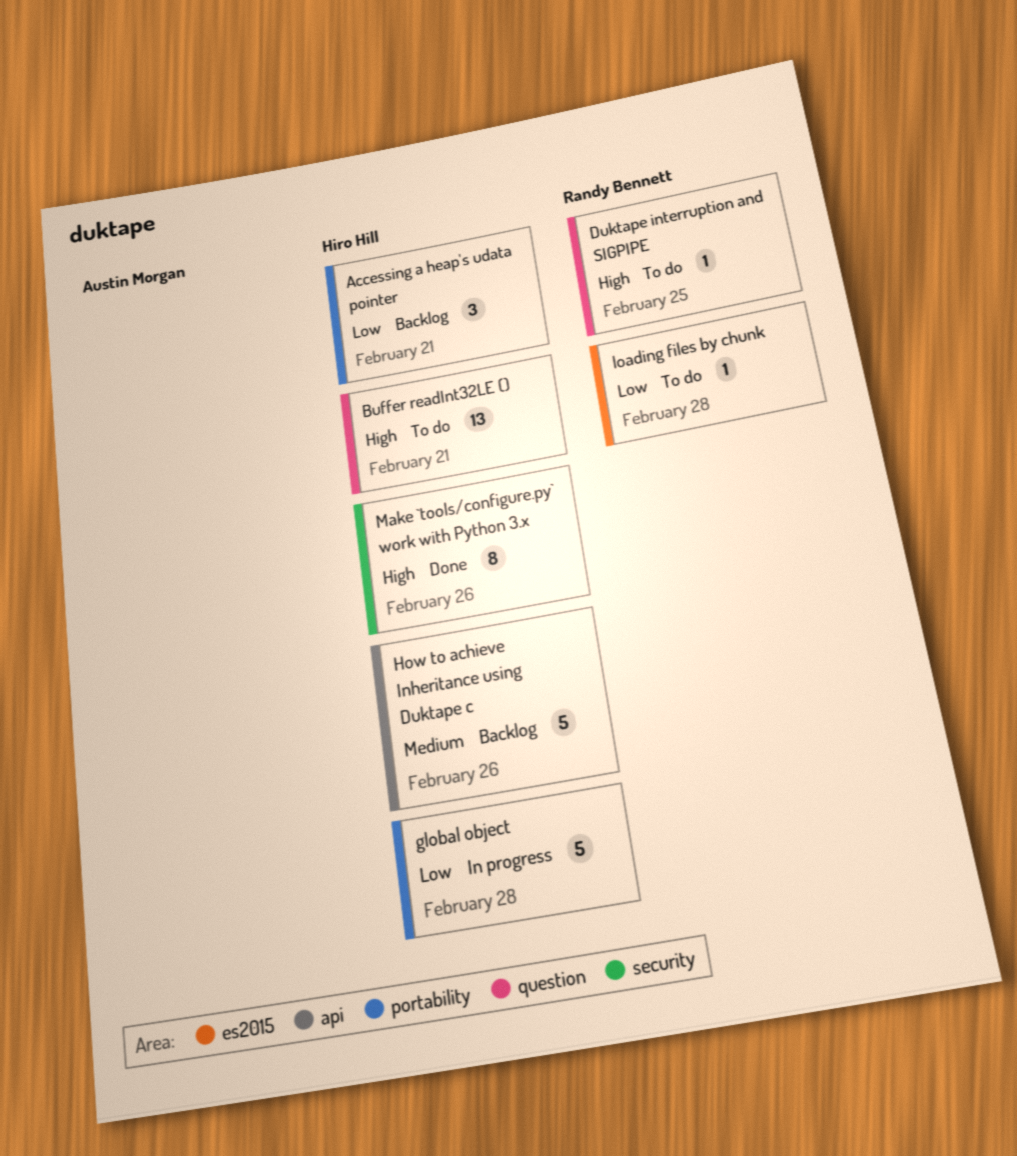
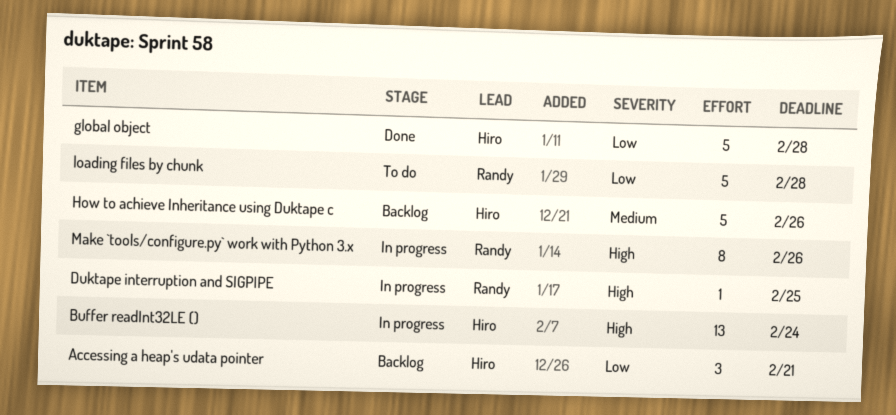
Buffer readInt32LE (), status: To do -> In progress
Buffer readInt32LE (), due: Feb 21 -> Feb 24
Duktape interruption and SIGPIPE, status: To do -> In progress
global object, status: In progress -> Done
loading files by chunk, estimate: 1 -> 5
Make `tools/configure.py` work with Python 3.x, status: Done -> In progress
Make `tools/configure.py` work with Python 3.x, owner: Hiro Hill -> Randy Bennett

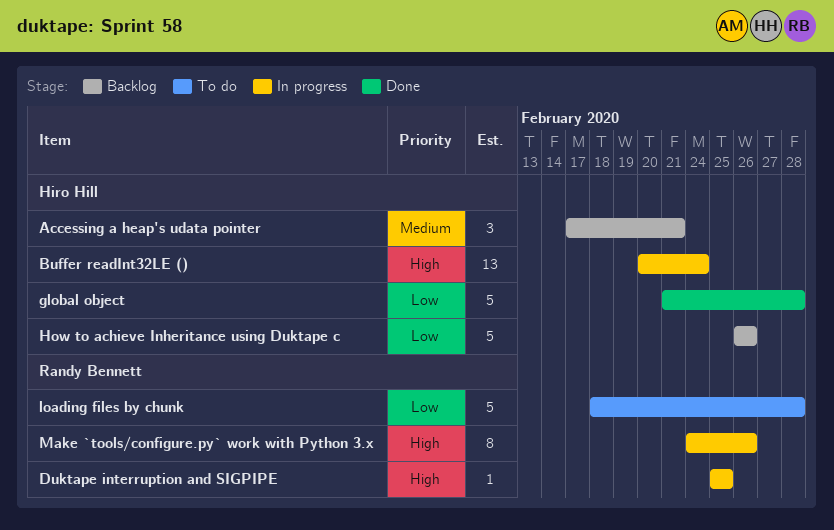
Accessing a heap's udata pointer, priority: Low -> Medium
How to achieve Inheritance using Duktape c, priority: Medium -> Low

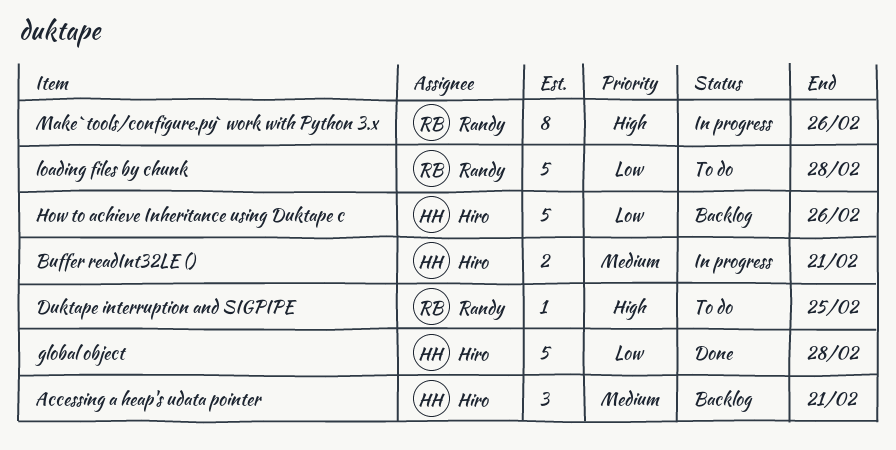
Buffer readInt32LE (), priority: High -> Medium
Buffer readInt32LE (), estimate: 13 -> 2
Buffer readInt32LE (), due: Feb 24 -> Feb 21
Duktape interruption and SIGPIPE, status: In progress -> To do

